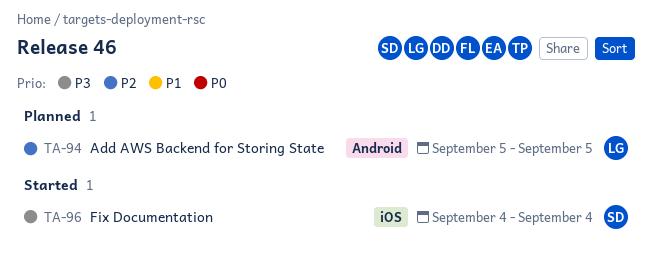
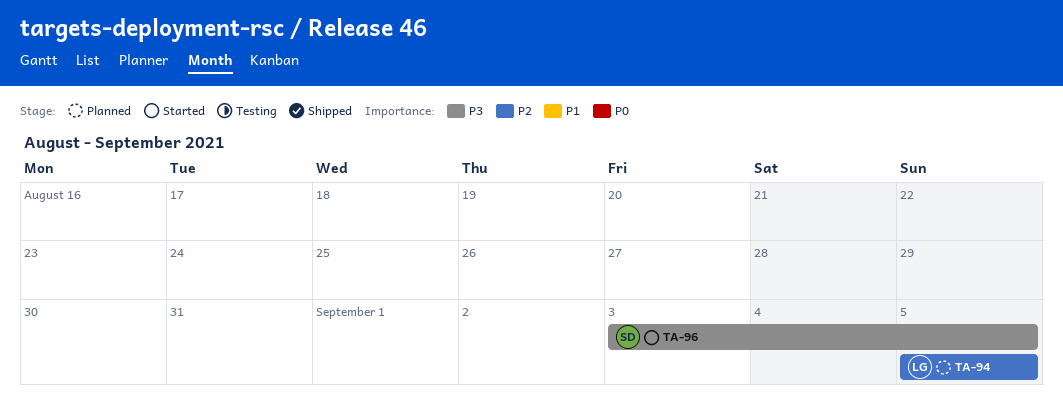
TA-96, start: Sep 4 -> Sep 3
TA-96, due: Sep 4 -> Sep 5

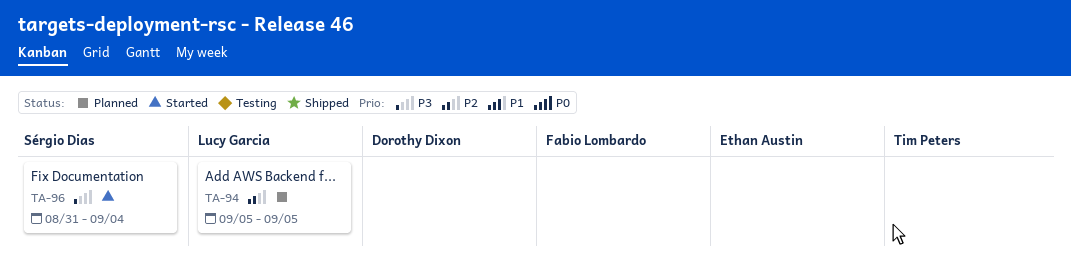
TA-96, start: Sep 3 -> Aug 31
TA-96, due: Sep 5 -> Sep 4

